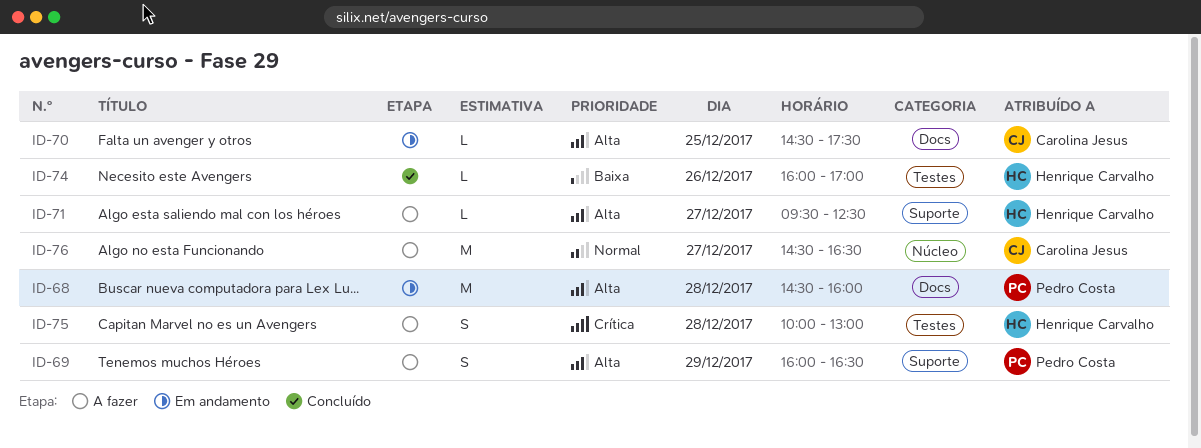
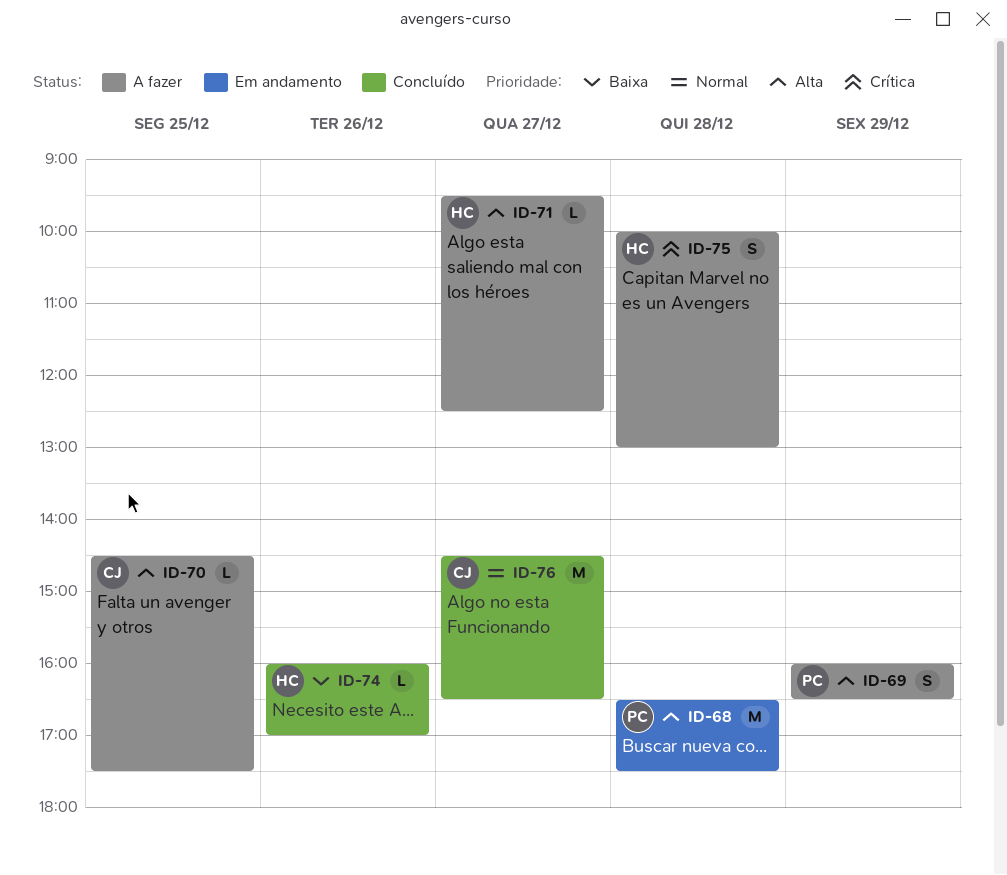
ID-68, begins: 14:30 -> 16:30
ID-68, ends: 16:00 -> 17:30
ID-70, status: Em andamento -> A fazer
ID-76, status: A fazer -> Concluído

